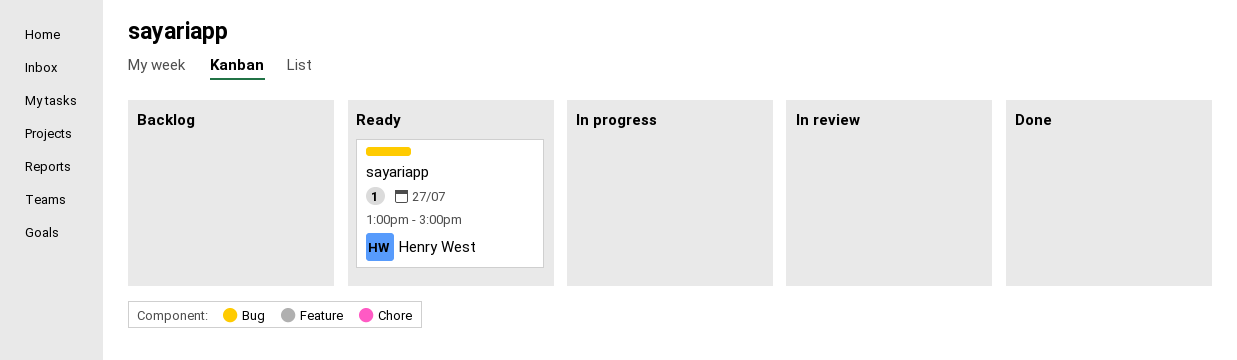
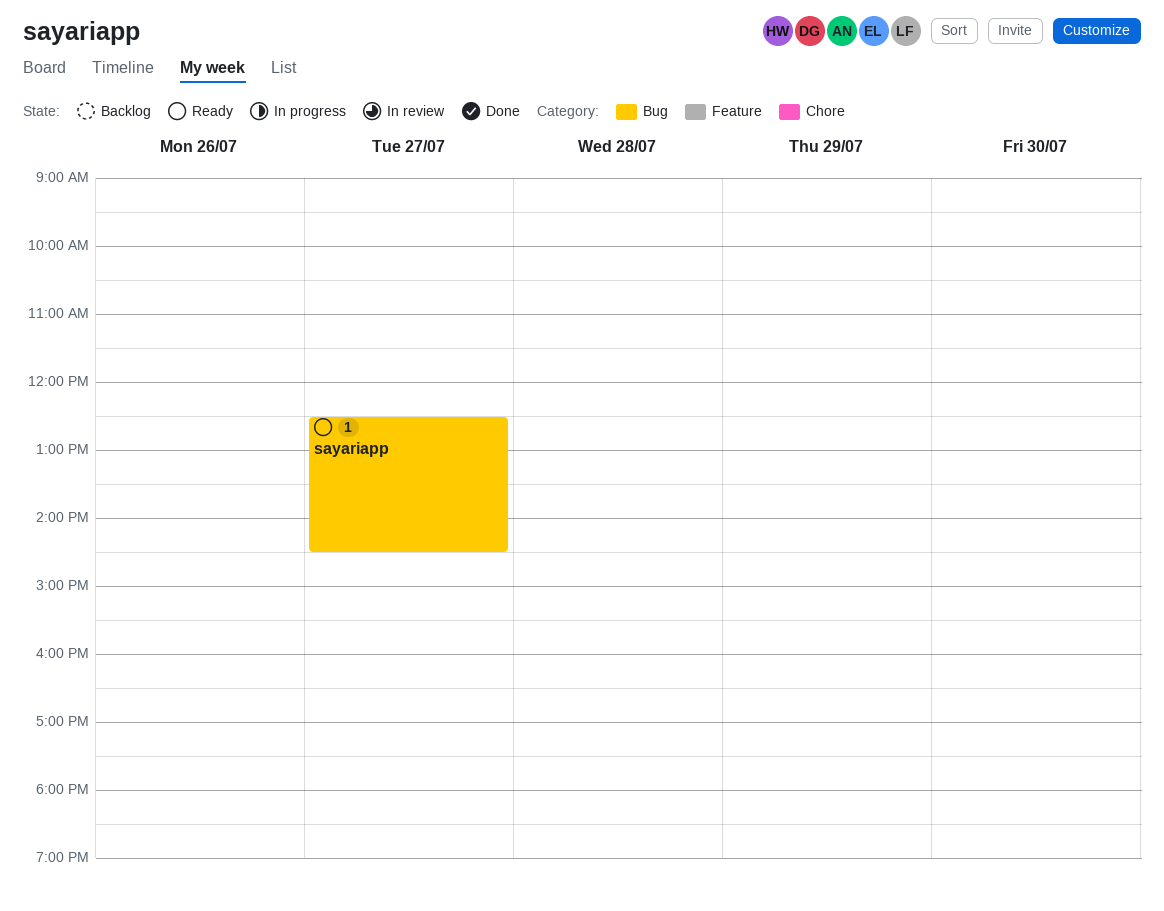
sayariapp, begins: 13:00 -> 12:30
sayariapp, ends: 15:00 -> 14:30

